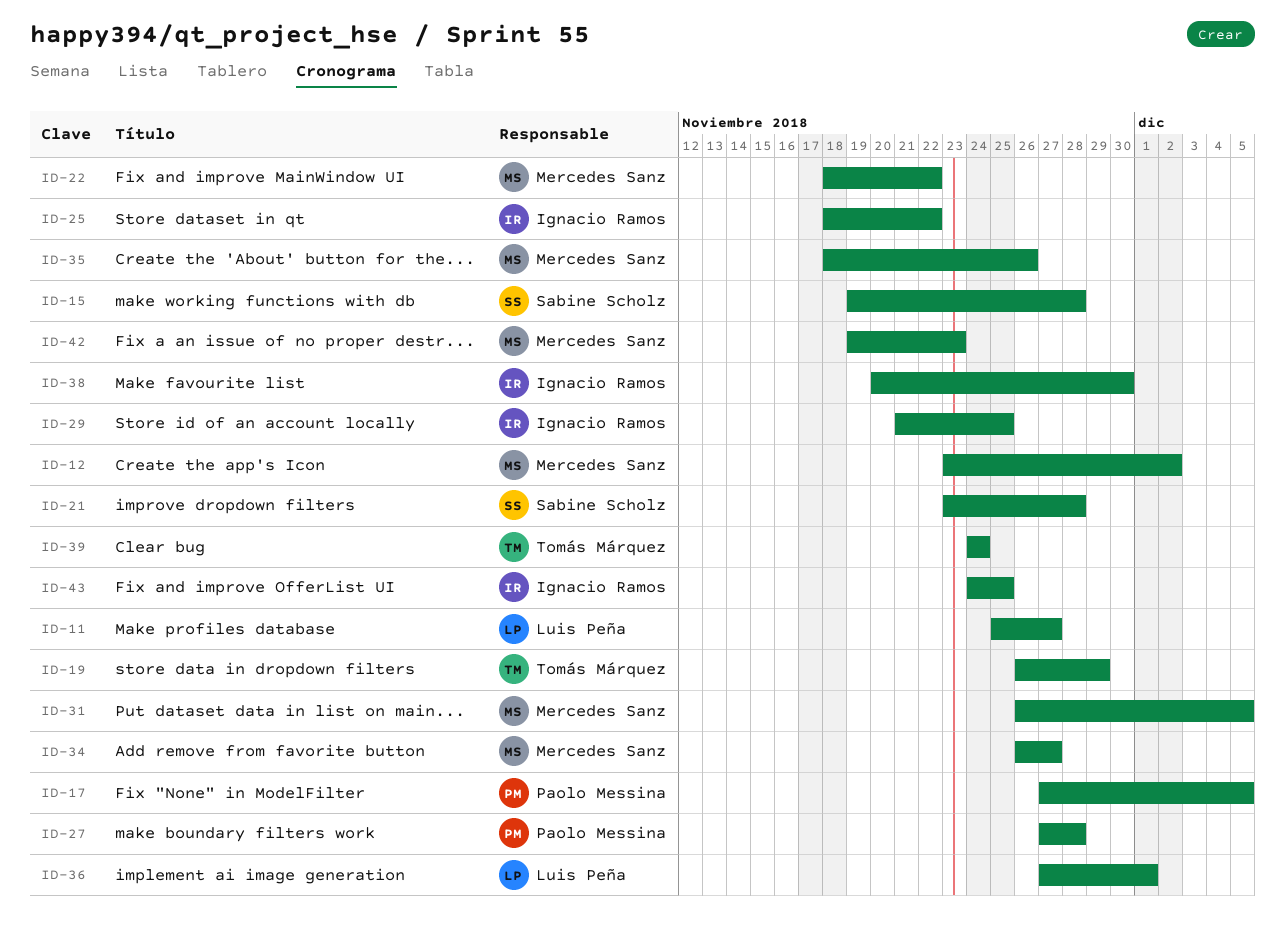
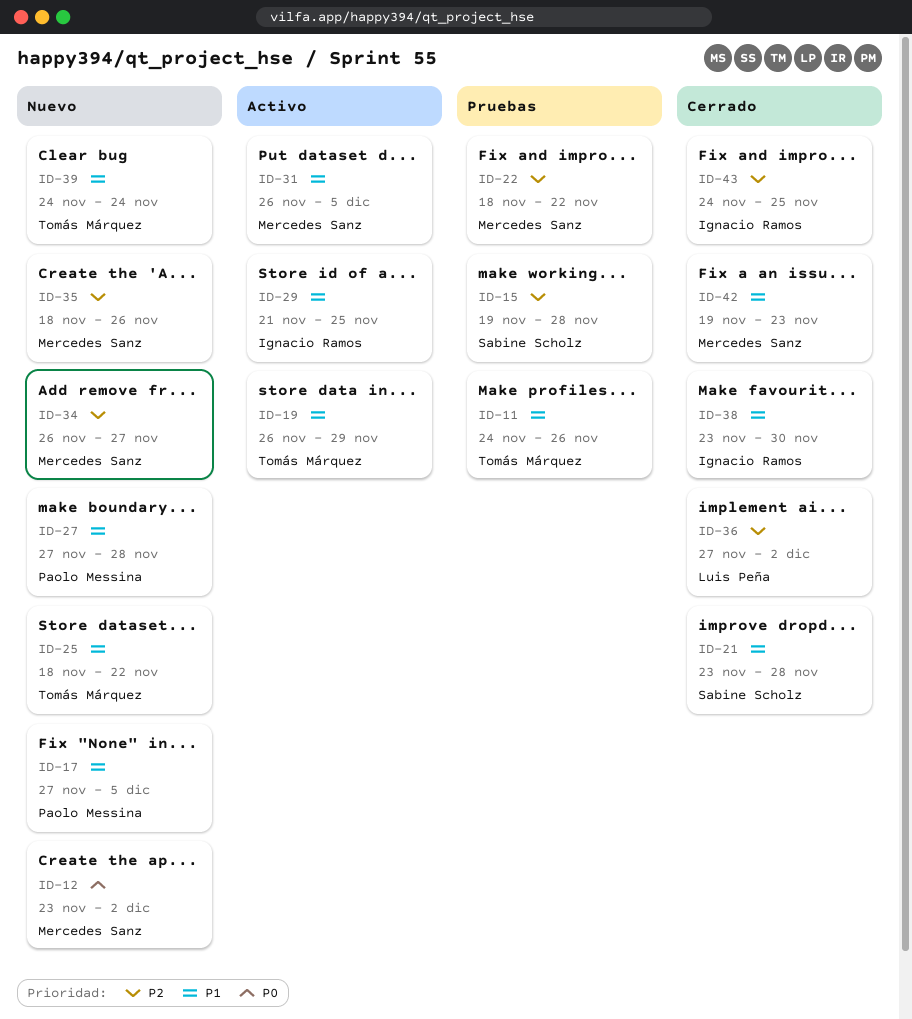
ID-11, owner: Luis Peña -> Tomás Márquez
ID-11, start: Nov 25 -> Nov 24
ID-11, due: Nov 27 -> Nov 26
ID-25, owner: Ignacio Ramos -> Tomás Márquez
ID-36, due: Dec 1 -> Dec 2
ID-38, start: Nov 20 -> Nov 23

